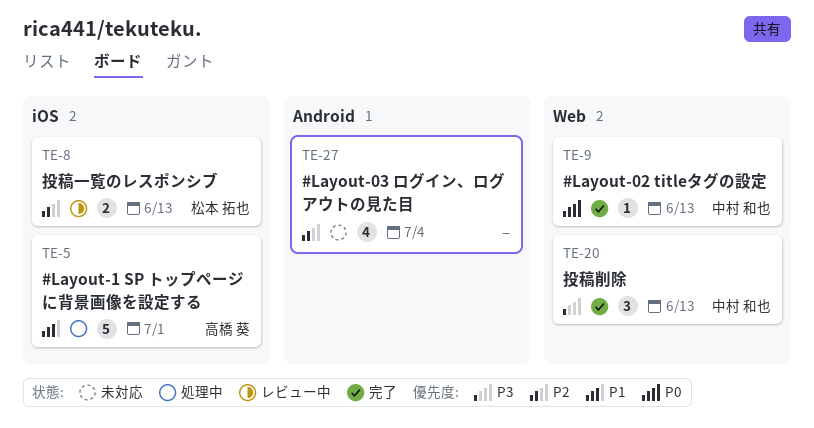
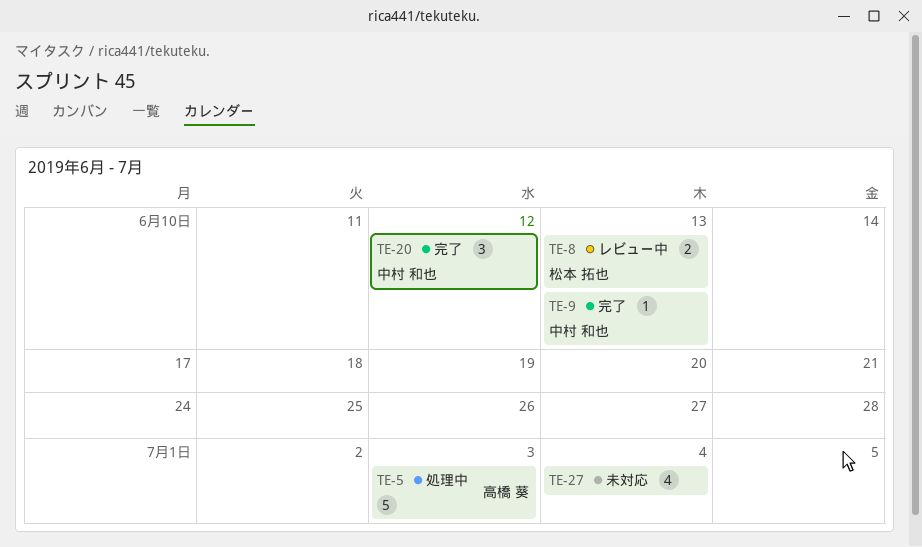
TE-5, due: Jul 1 -> Jul 3
TE-20, due: Jun 13 -> Jun 12

